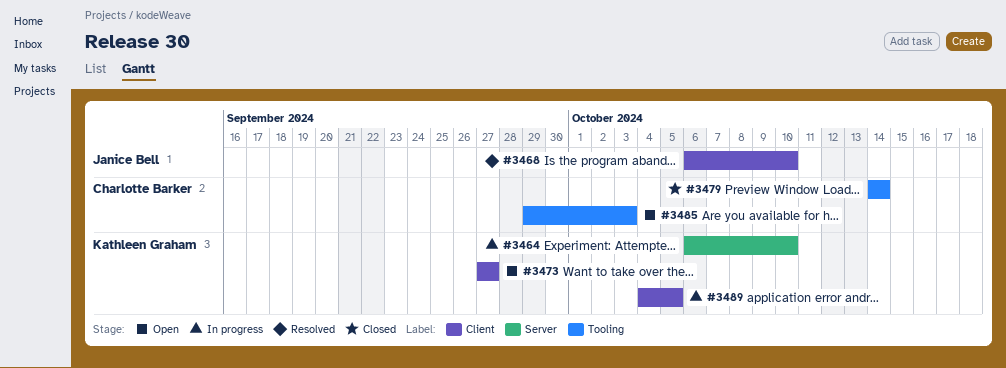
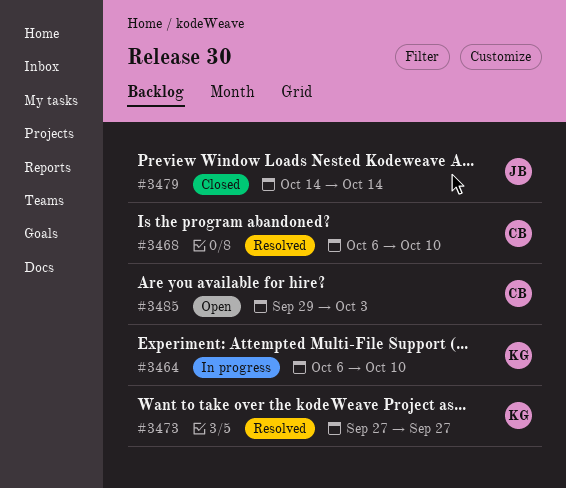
#3468, owner: Janice Bell -> Charlotte Barker
#3473, status: Open -> Resolved
#3479, owner: Charlotte Barker -> Janice Bell
#3489: present -> none

